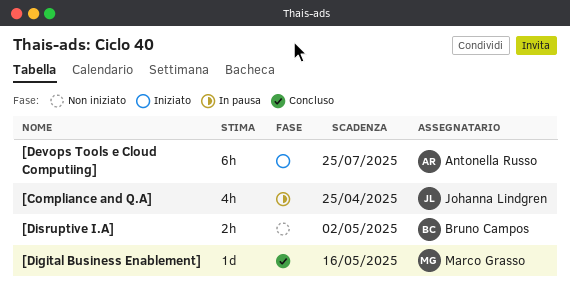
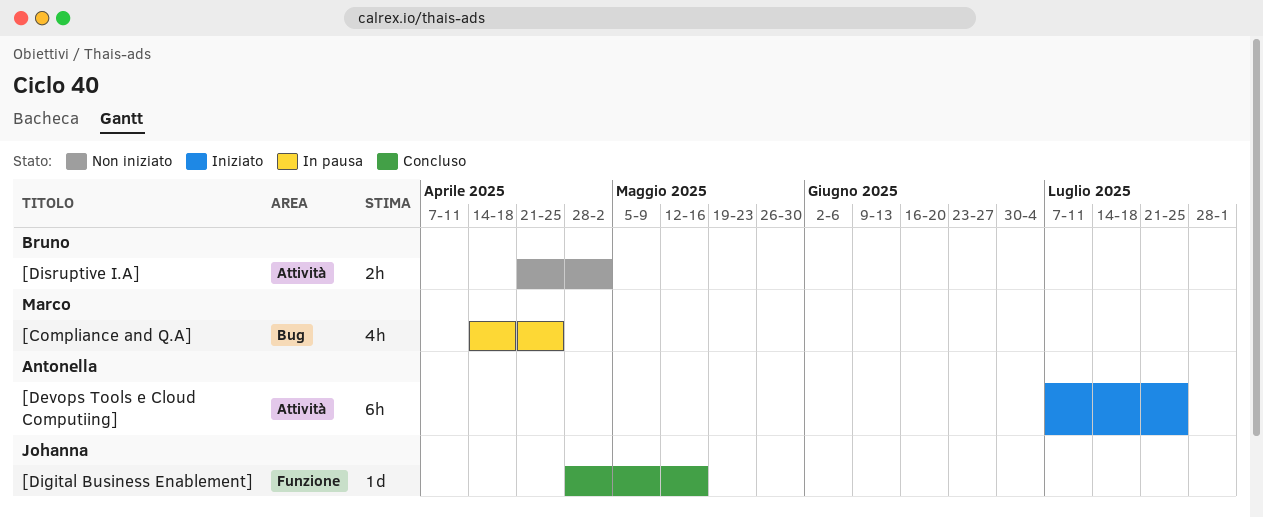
[Compliance and Q.A], owner: Johanna Lindgren -> Marco Grasso
[Digital Business Enablement], owner: Marco Grasso -> Johanna Lindgren

